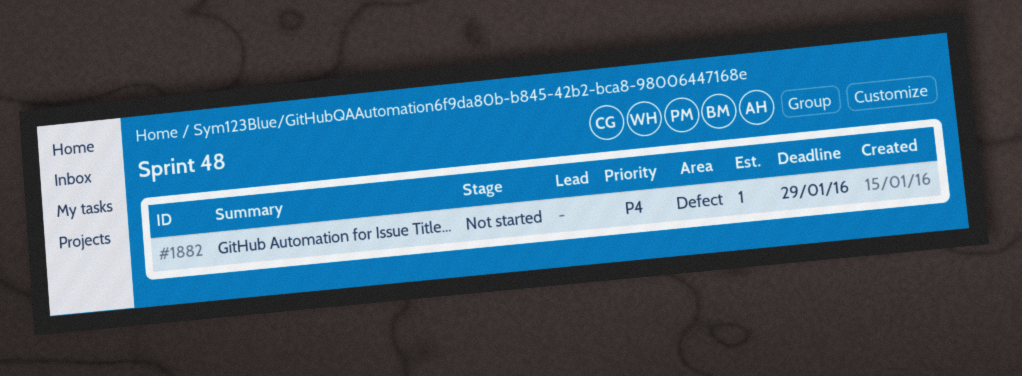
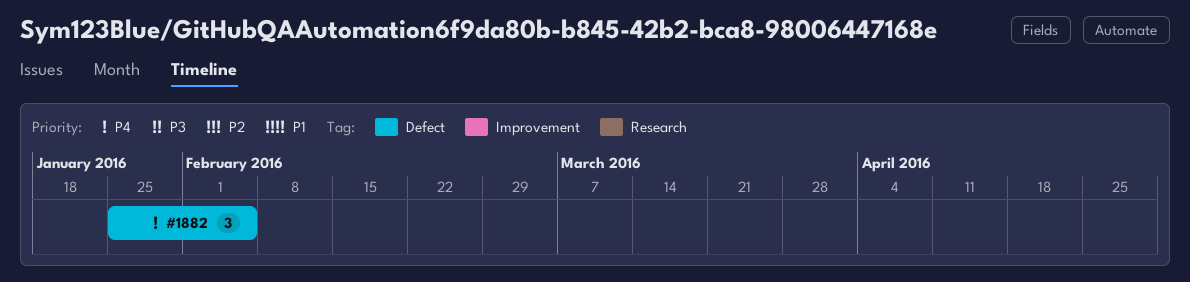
#1882, estimate: 1 -> 3
#1882, due: Jan 29 -> Feb 5

